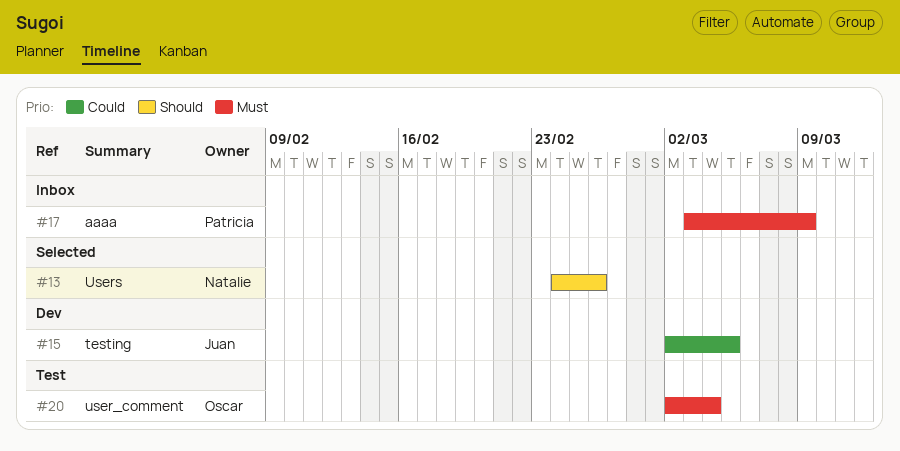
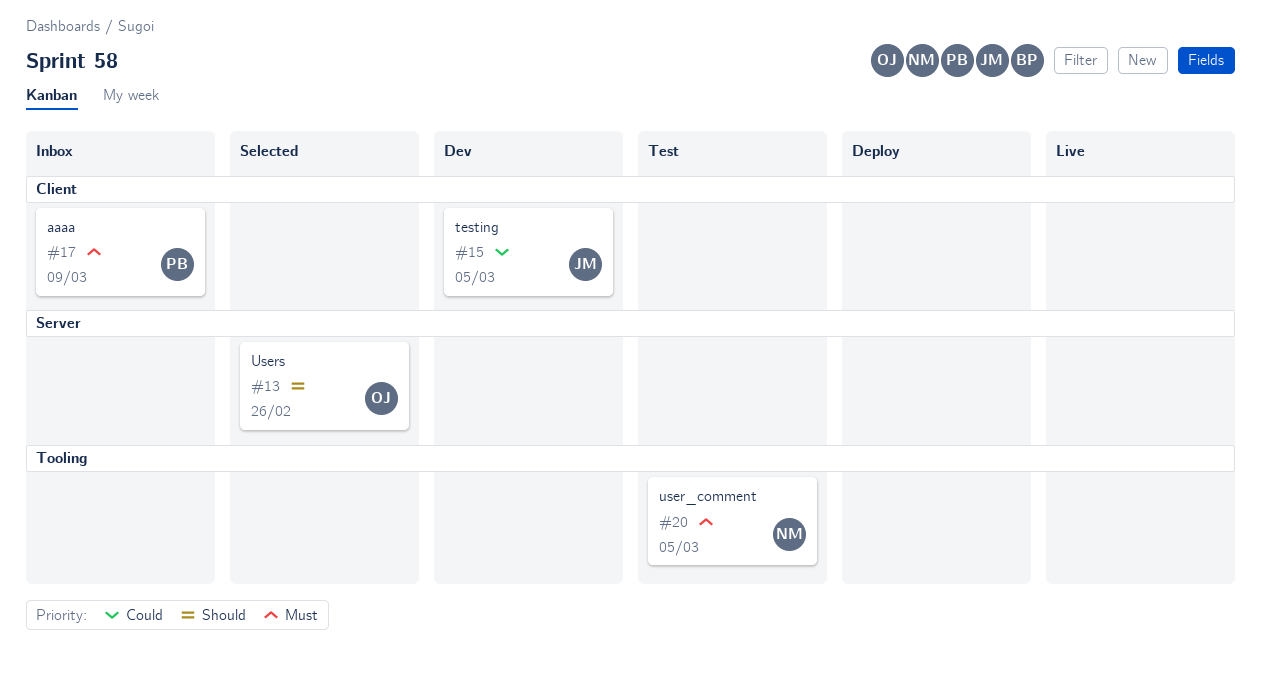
#13, owner: Natalie -> Oscar
#20, owner: Oscar -> Natalie
#20, due: Mar 4 -> Mar 5

